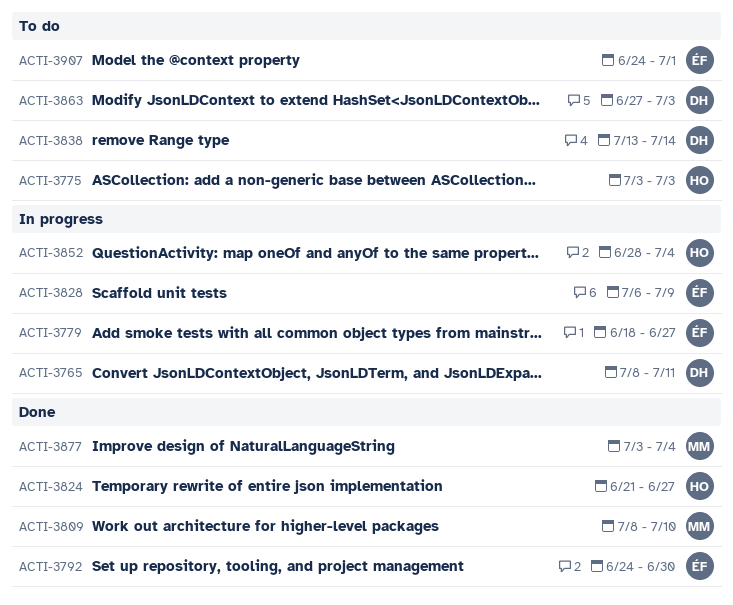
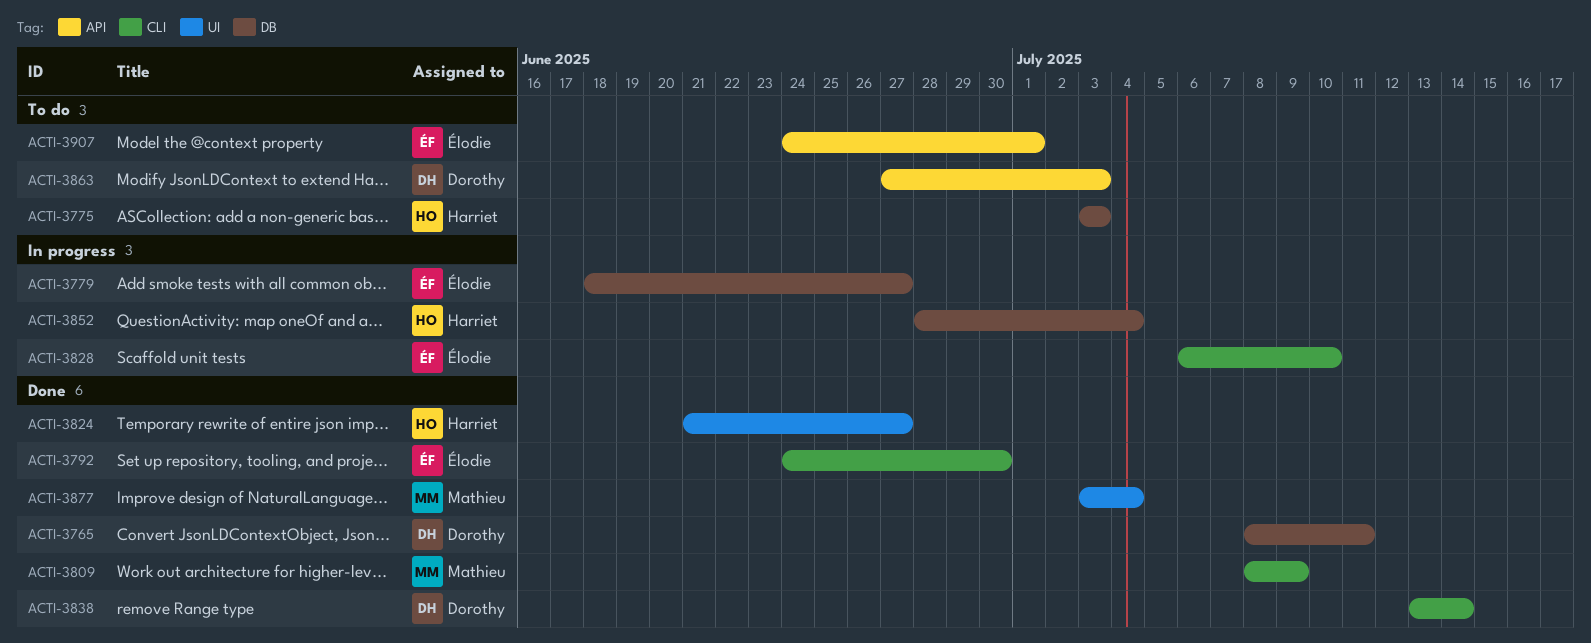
ACTI-3765, status: In progress -> Done
ACTI-3809, due: Jul 10 -> Jul 9
ACTI-3828, due: Jul 9 -> Jul 10
ACTI-3838, status: To do -> Done

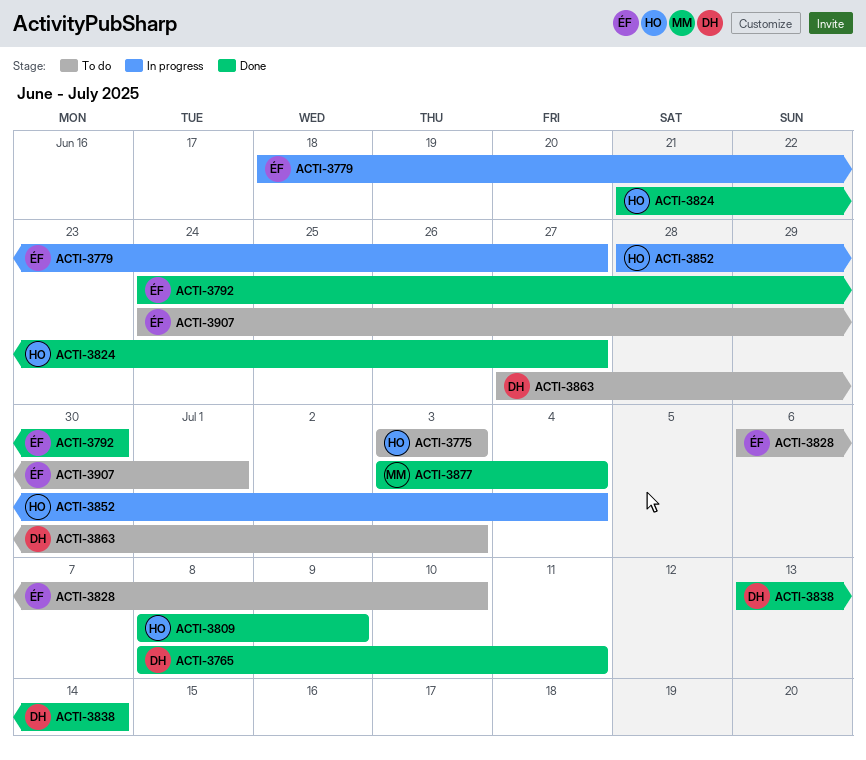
ACTI-3809, owner: Mathieu -> Harriet
ACTI-3828, status: In progress -> To do

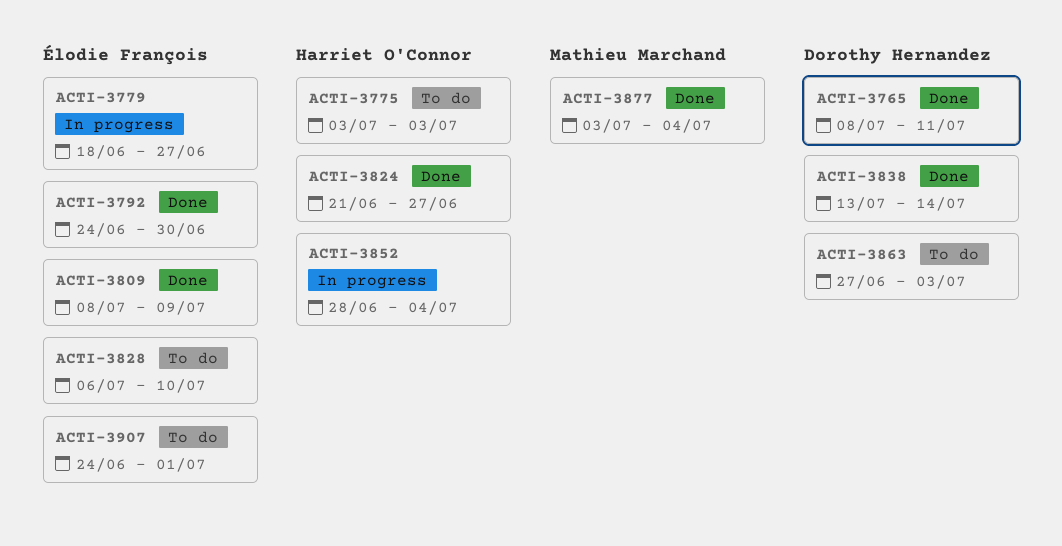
ACTI-3809, owner: Harriet O'Connor -> Élodie François

